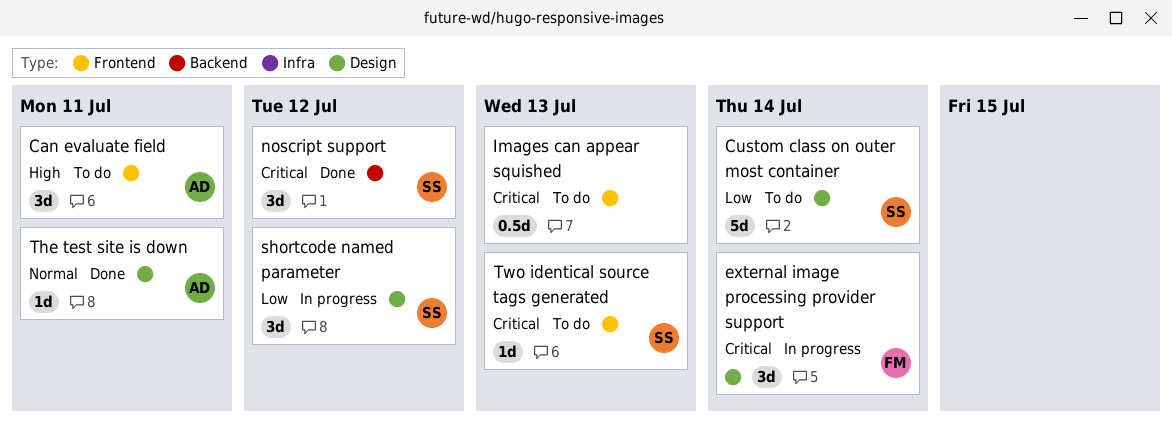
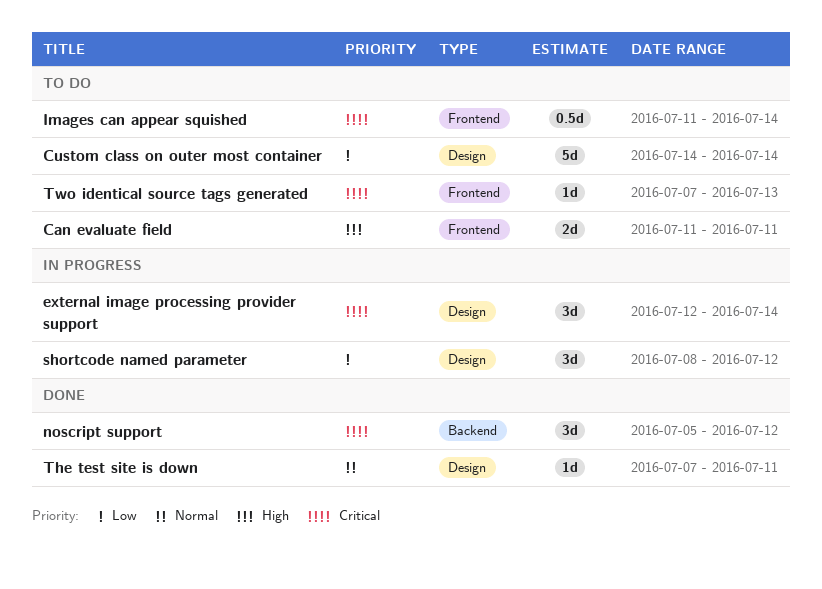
Can evaluate field, estimate: 3d -> 2d
Images can appear squished, due: Jul 13 -> Jul 14

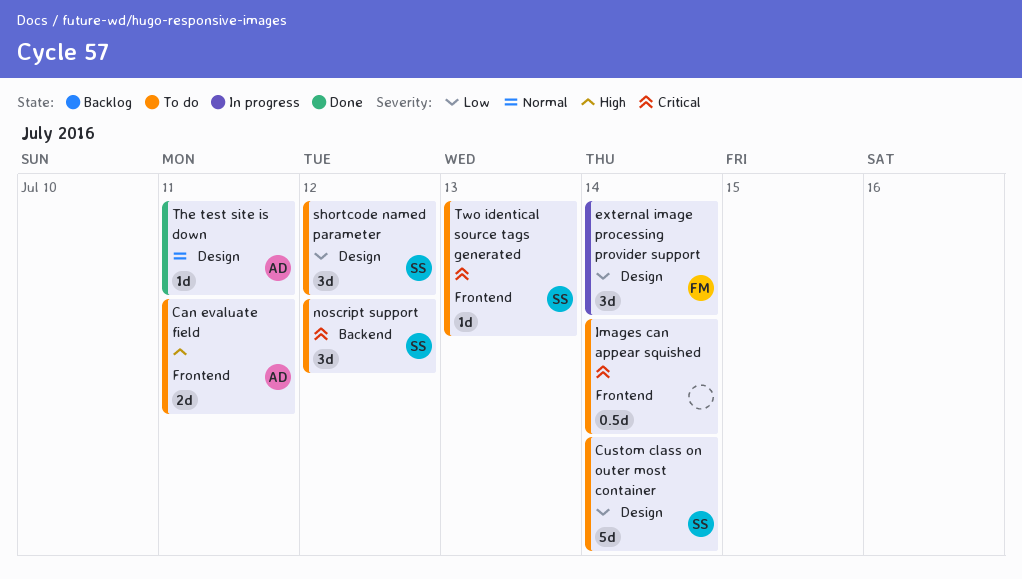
external image processing provider support, priority: Critical -> Low
noscript support, status: Done -> To do
shortcode named parameter, status: In progress -> To do

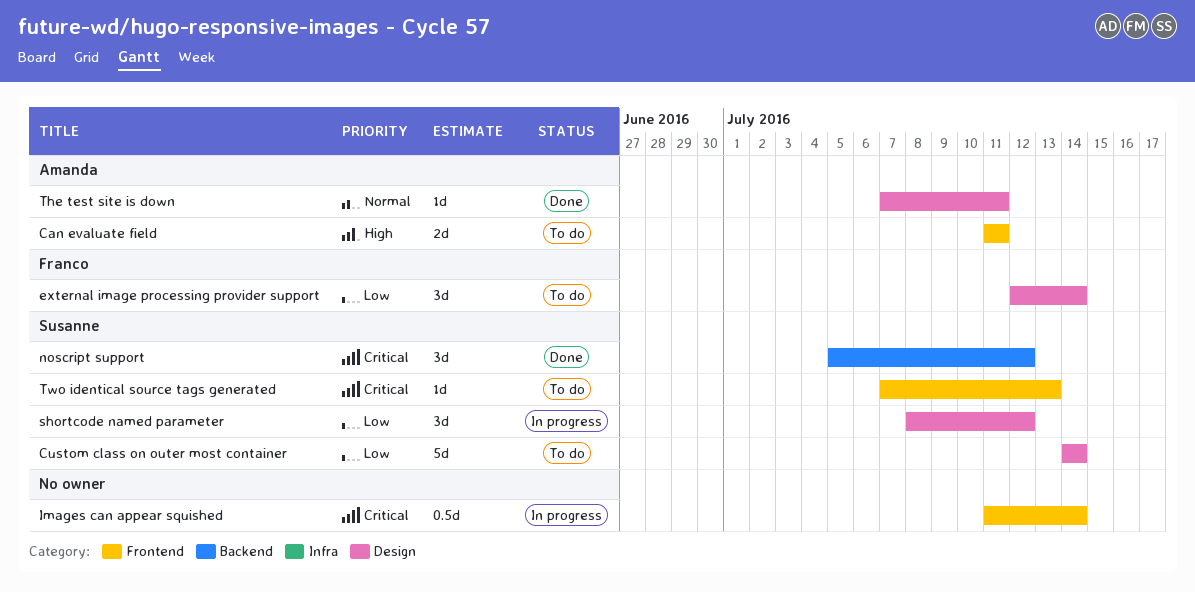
external image processing provider support, status: In progress -> To do
Images can appear squished, status: To do -> In progress
noscript support, status: To do -> Done
shortcode named parameter, status: To do -> In progress

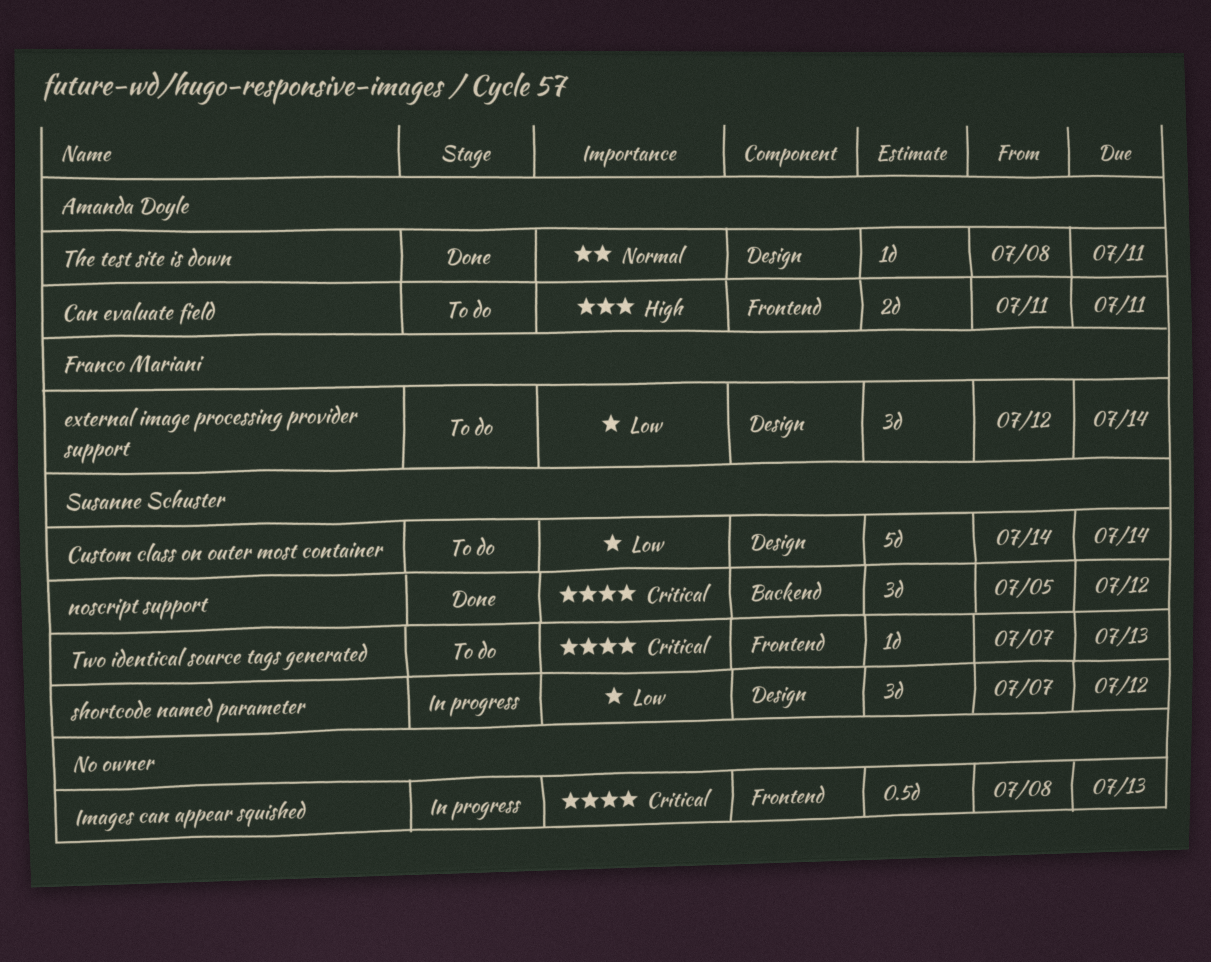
Images can appear squished, start: Jul 11 -> Jul 8
Images can appear squished, due: Jul 14 -> Jul 13
shortcode named parameter, start: Jul 8 -> Jul 7
The test site is down, start: Jul 7 -> Jul 8

